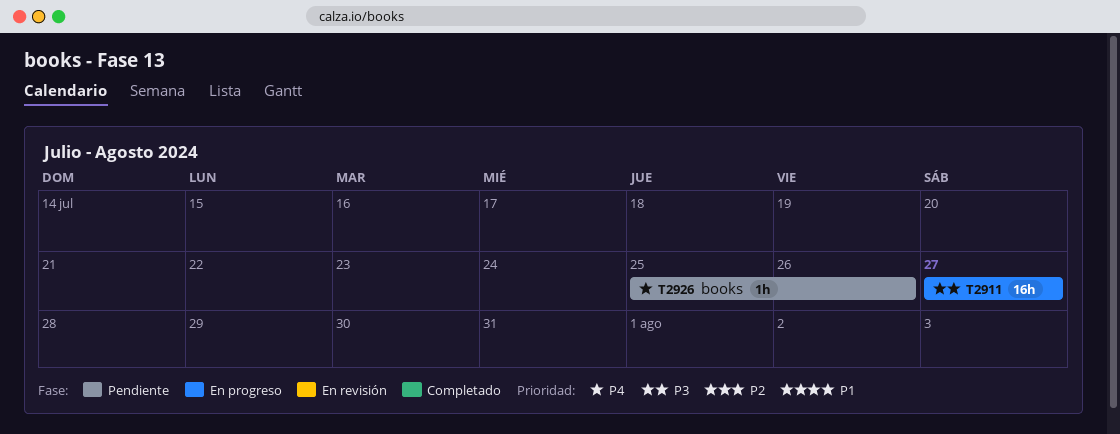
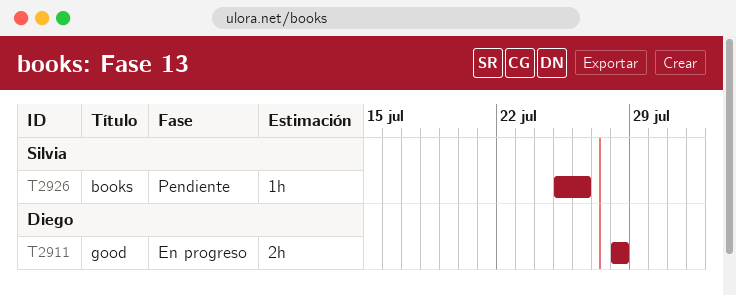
T2911, estimate: 16h -> 2h
T2911, start: Jul 27 -> Jul 28
T2911, due: Jul 27 -> Jul 28

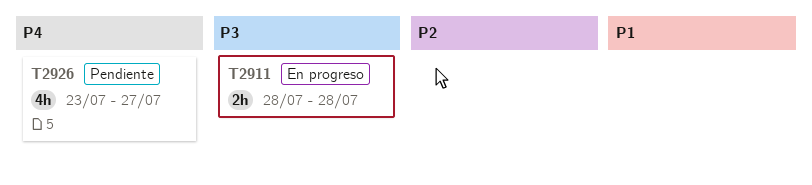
T2926, estimate: 1h -> 4h
T2926, start: Jul 25 -> Jul 23
T2926, due: Jul 26 -> Jul 27

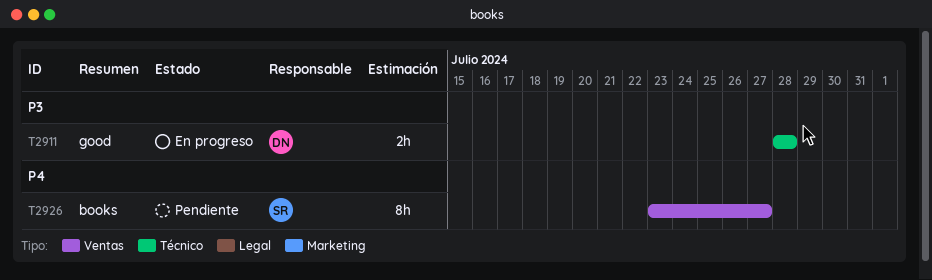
T2926, estimate: 4h -> 8h

